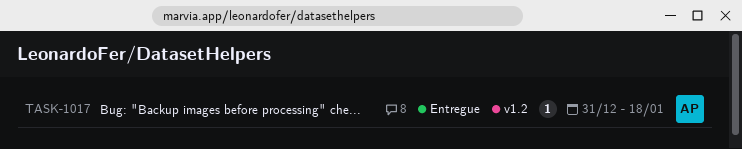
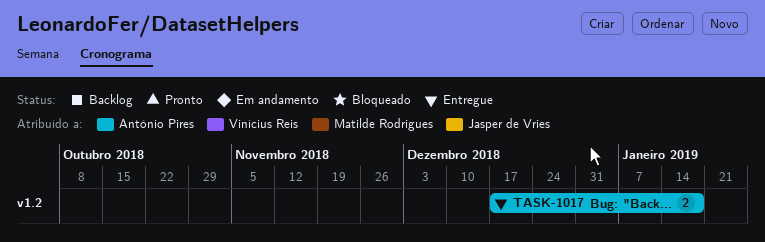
TASK-1017, estimate: 1 -> 2
TASK-1017, start: Dec 31 -> Dec 17

